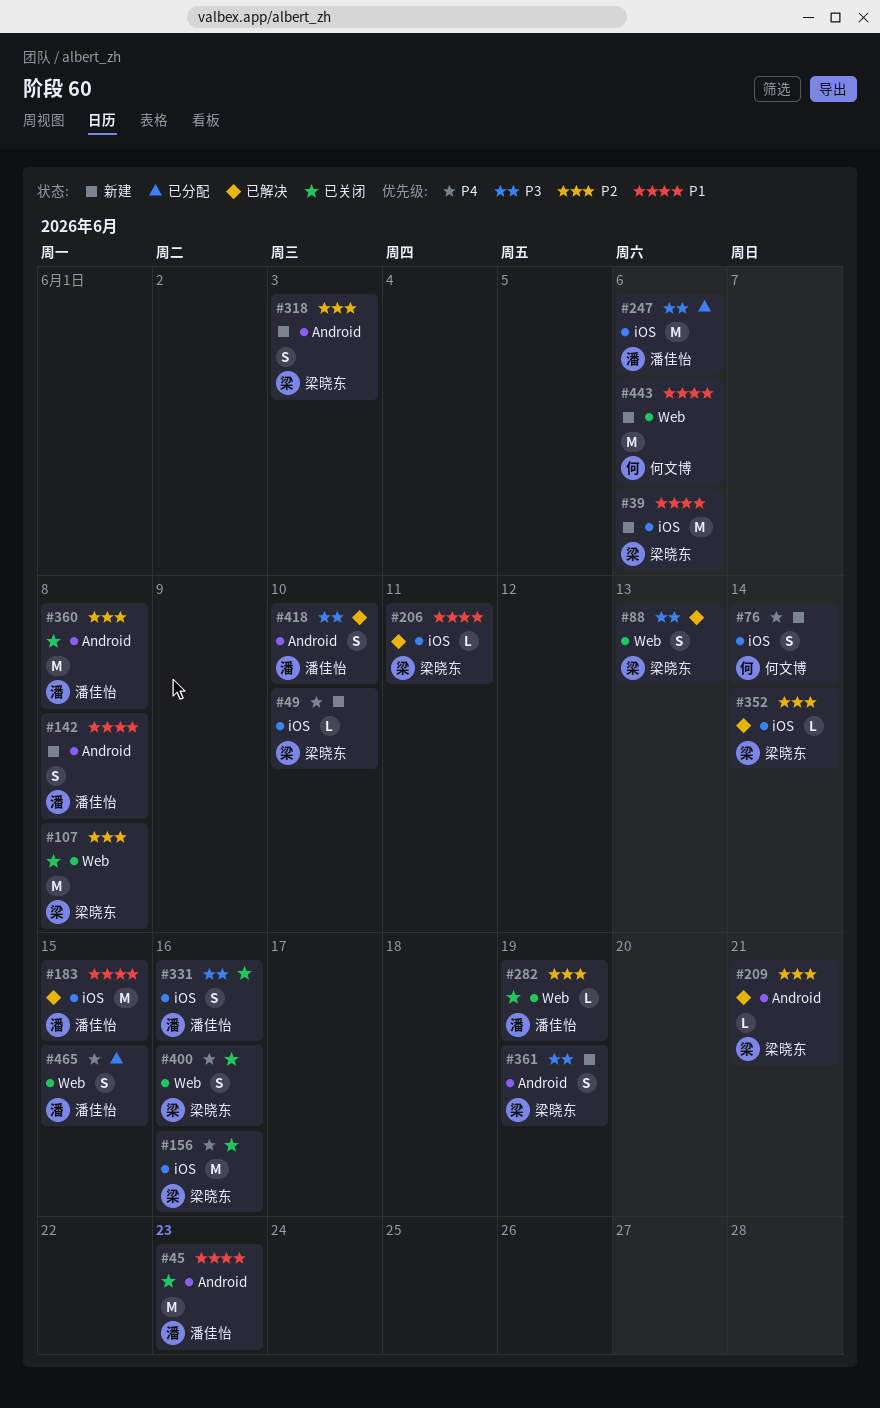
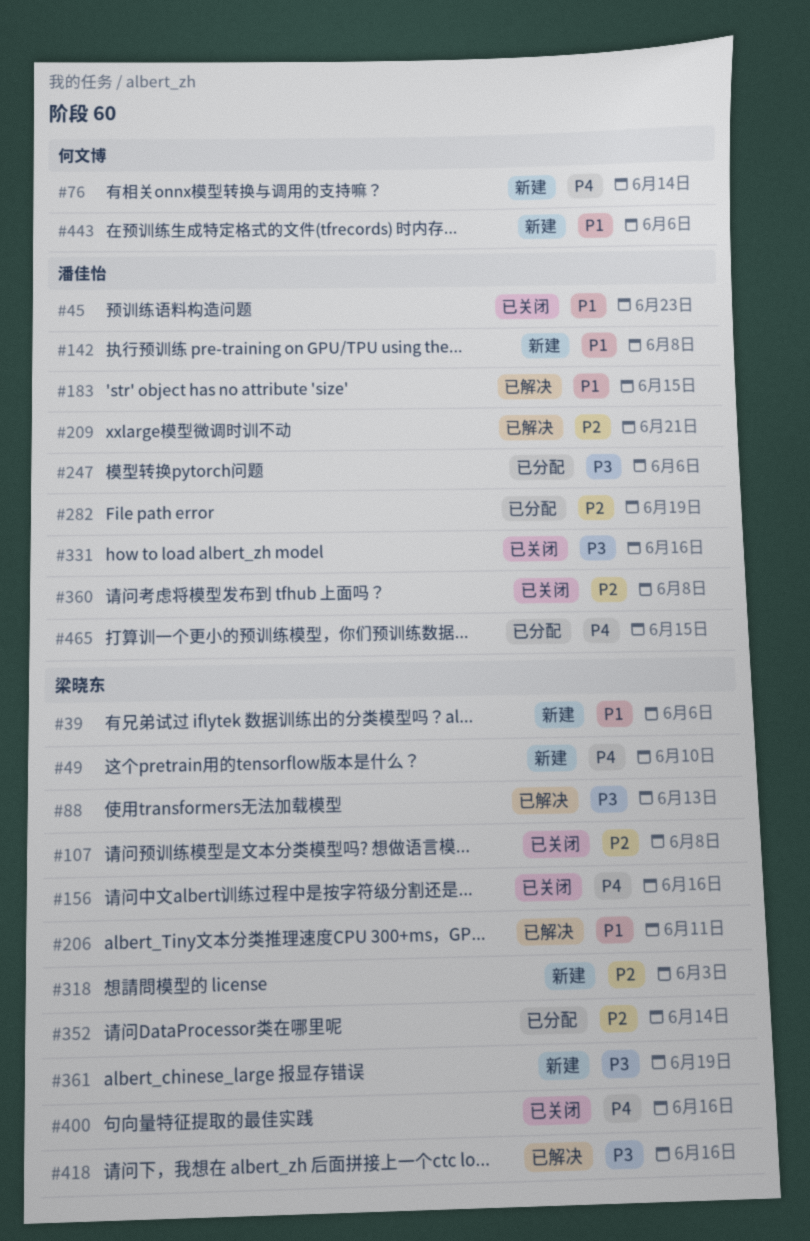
#209, owner: 梁晓东 -> 潘佳怡
#282, status: 已关闭 -> 已分配
#352, status: 已解决 -> 已分配
#418, owner: 潘佳怡 -> 梁晓东
#418, due: Jun 10 -> Jun 16

